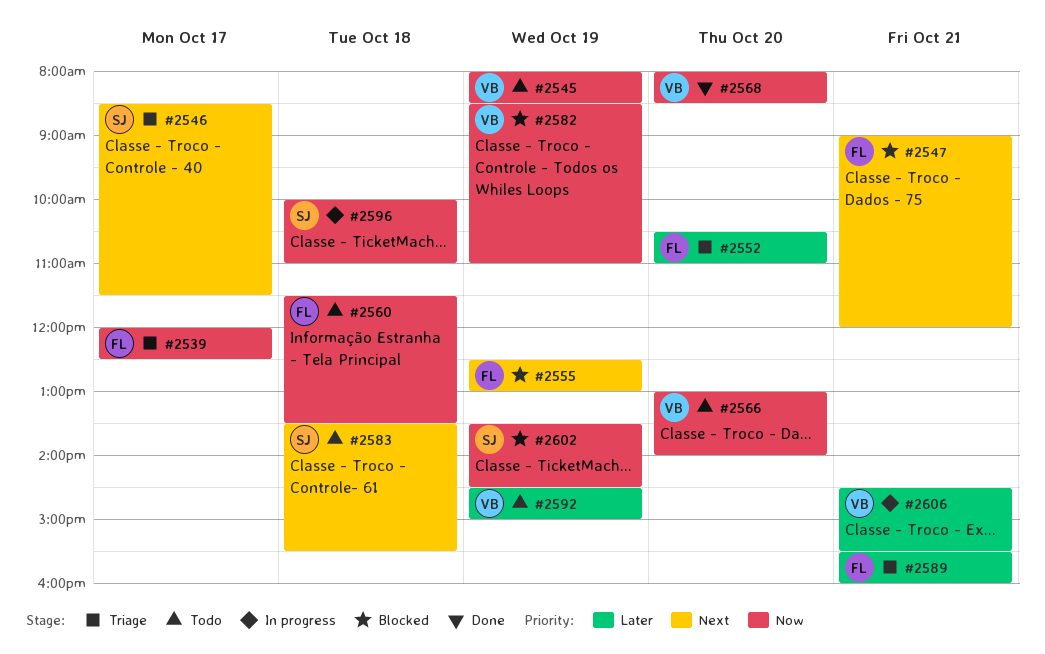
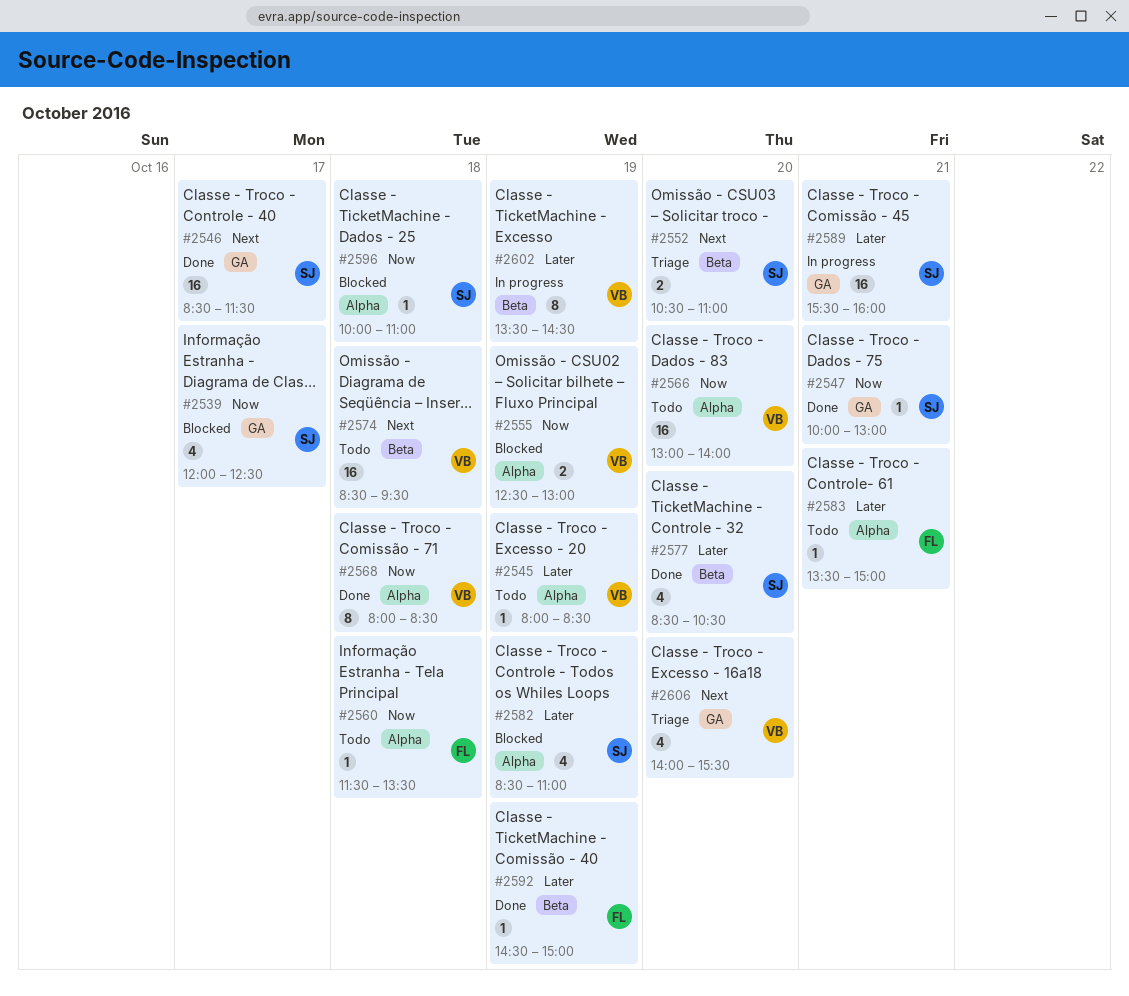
#2539, status: Triage -> Blocked
#2539, owner: FL -> SJ
#2545, priority: Now -> Later
#2546, status: Triage -> Done
#2547, status: Blocked -> Done
#2547, owner: FL -> SJ
#2547, priority: Next -> Now
#2547, begins: 09:00 -> 10:00
#2547, ends: 12:00 -> 13:00
#2552, owner: FL -> SJ
#2552, priority: Later -> Next
#2555, owner: FL -> VB
#2555, priority: Next -> Now
#2568, day: Oct 20 -> Oct 18
#2574: none -> present
#2577: none -> present
#2582, owner: VB -> SJ
#2582, priority: Now -> Later
#2583, owner: SJ -> FL
#2583, priority: Next -> Later
#2583, day: Oct 18 -> Oct 21
#2583, ends: 15:30 -> 15:00
#2589, status: Triage -> In progress
#2589, owner: FL -> SJ
#2592, status: Todo -> Done
#2592, owner: VB -> FL
#2596, status: In progress -> Blocked
#2602, status: Blocked -> In progress
#2602, owner: SJ -> VB
#2602, priority: Now -> Later
#2606, status: In progress -> Triage
#2606, priority: Later -> Next
#2606, day: Oct 21 -> Oct 20
#2606, begins: 14:30 -> 14:00

